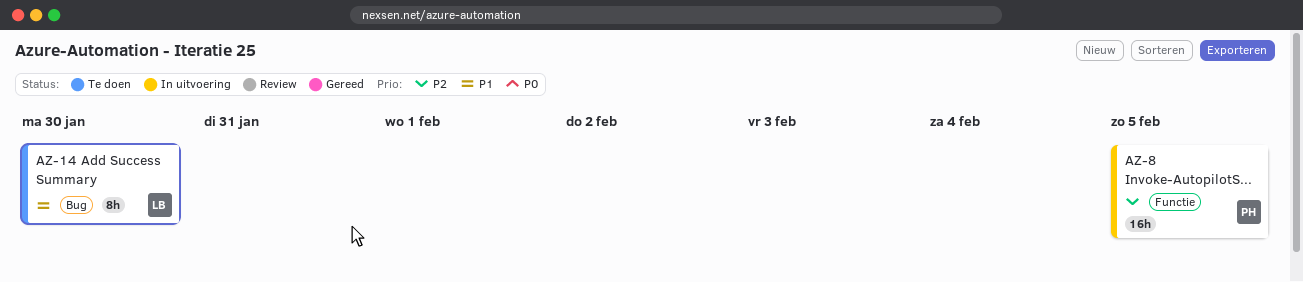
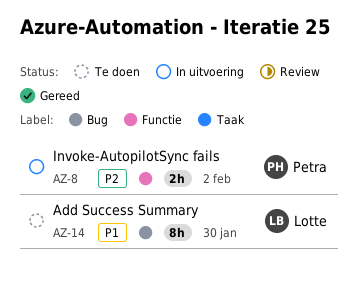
AZ-8, estimate: 16h -> 2h
AZ-8, due: Feb 5 -> Feb 2

